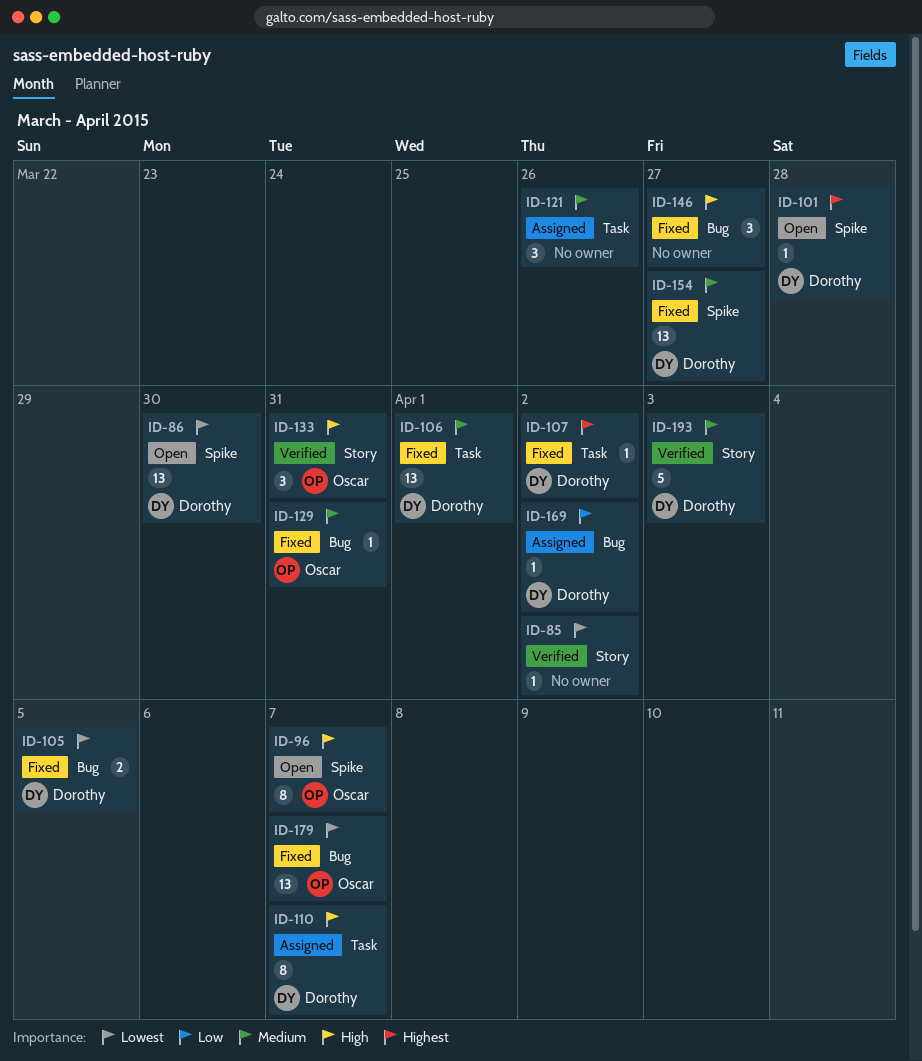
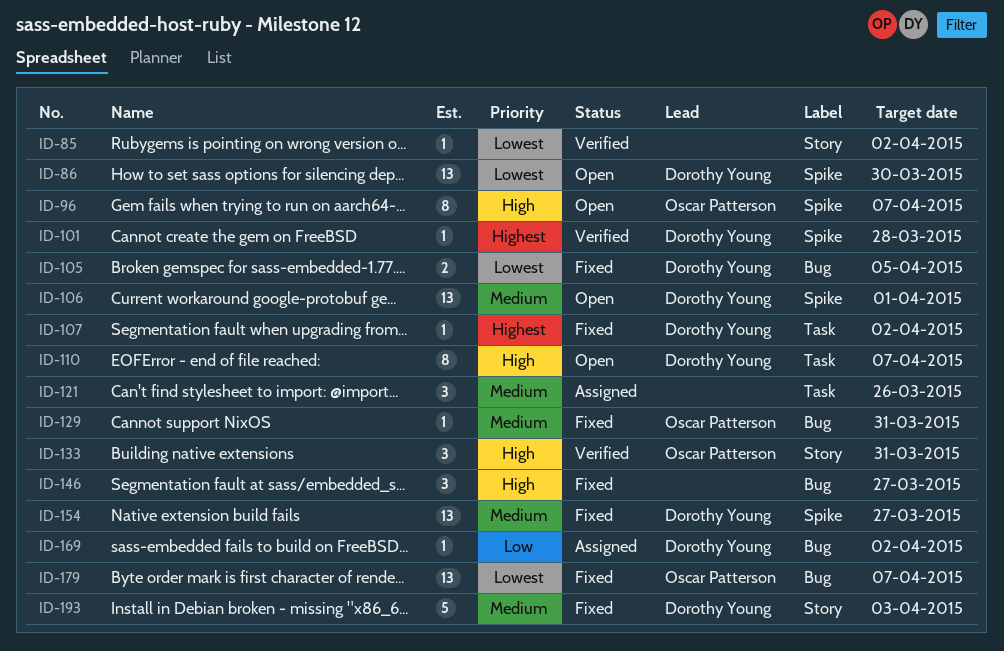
ID-101, status: Open -> Verified
ID-106, status: Fixed -> Open
ID-106, label: Task -> Spike
ID-110, status: Assigned -> Open
ID-193, status: Verified -> Fixed

